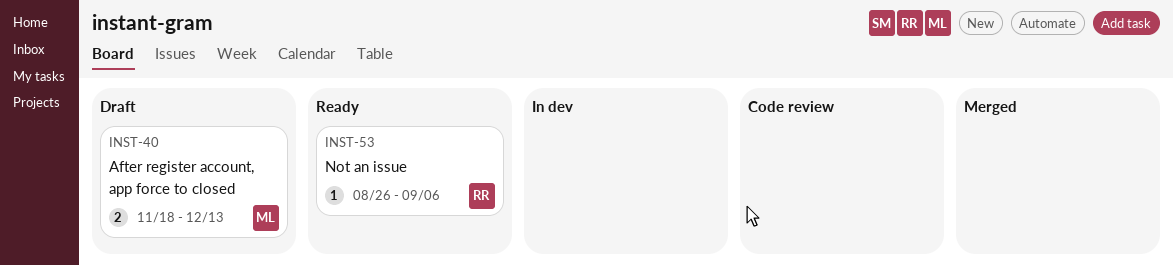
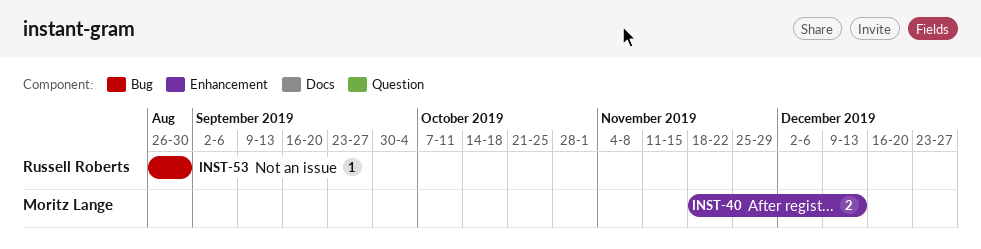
INST-53, due: Sep 6 -> Aug 30

